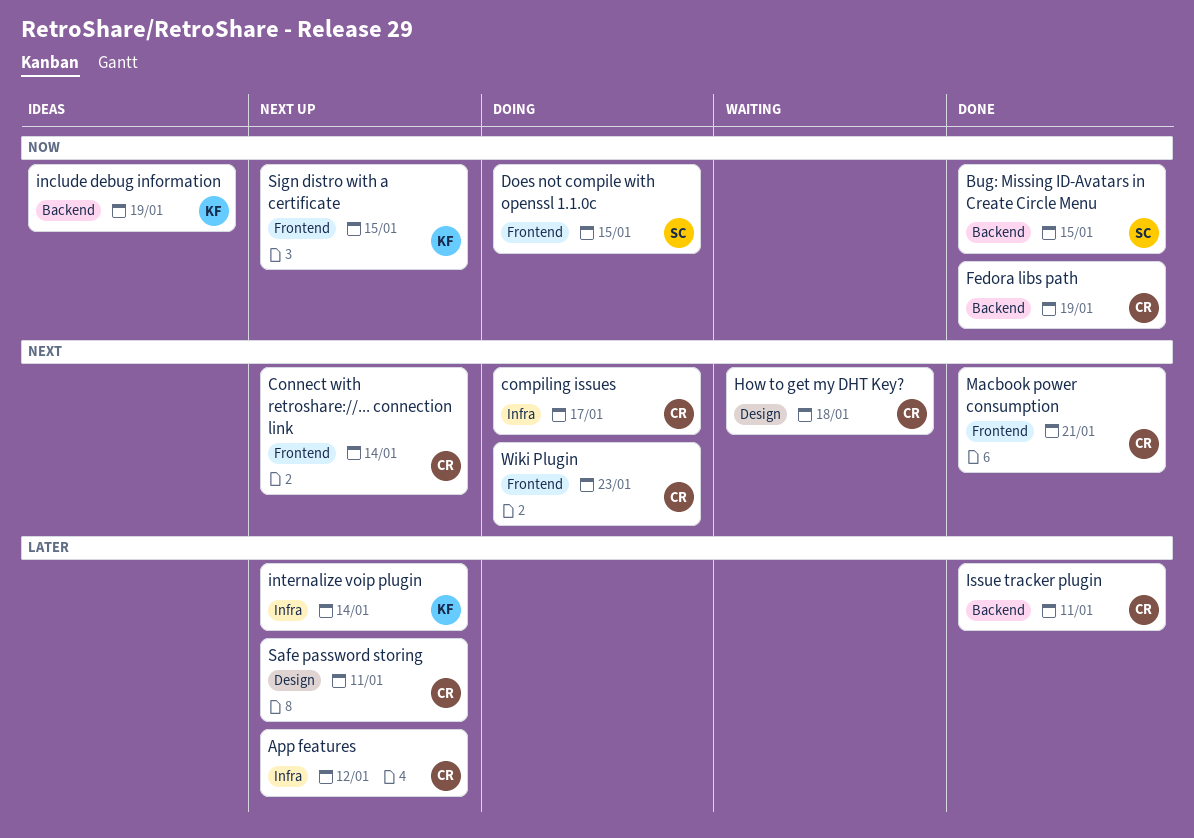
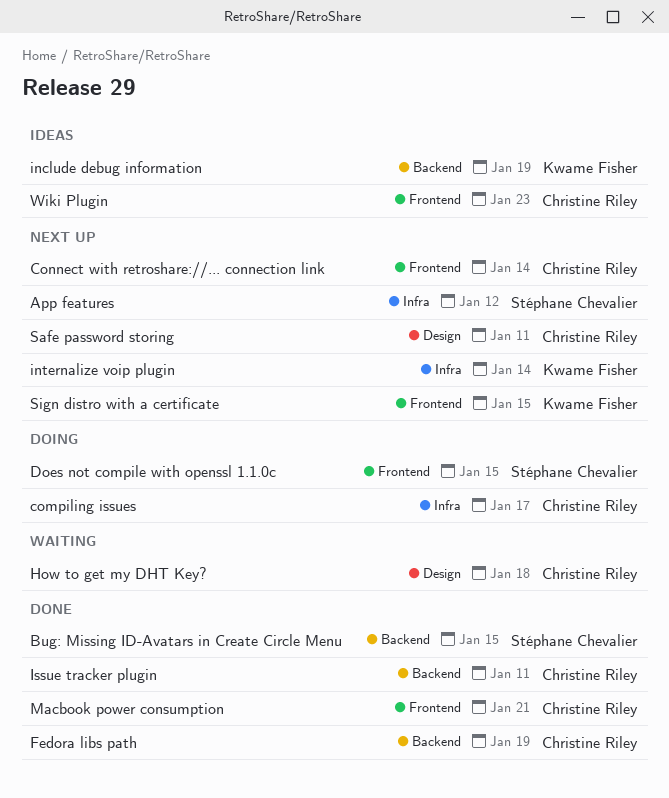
App features, owner: Christine Riley -> Stéphane Chevalier
Wiki Plugin, status: Doing -> Ideas

